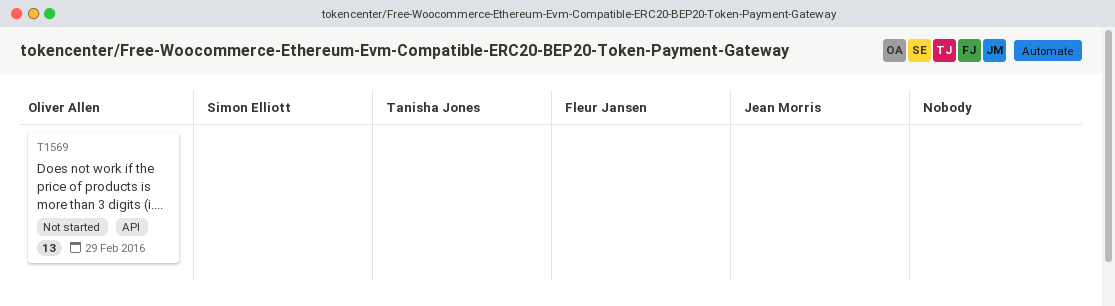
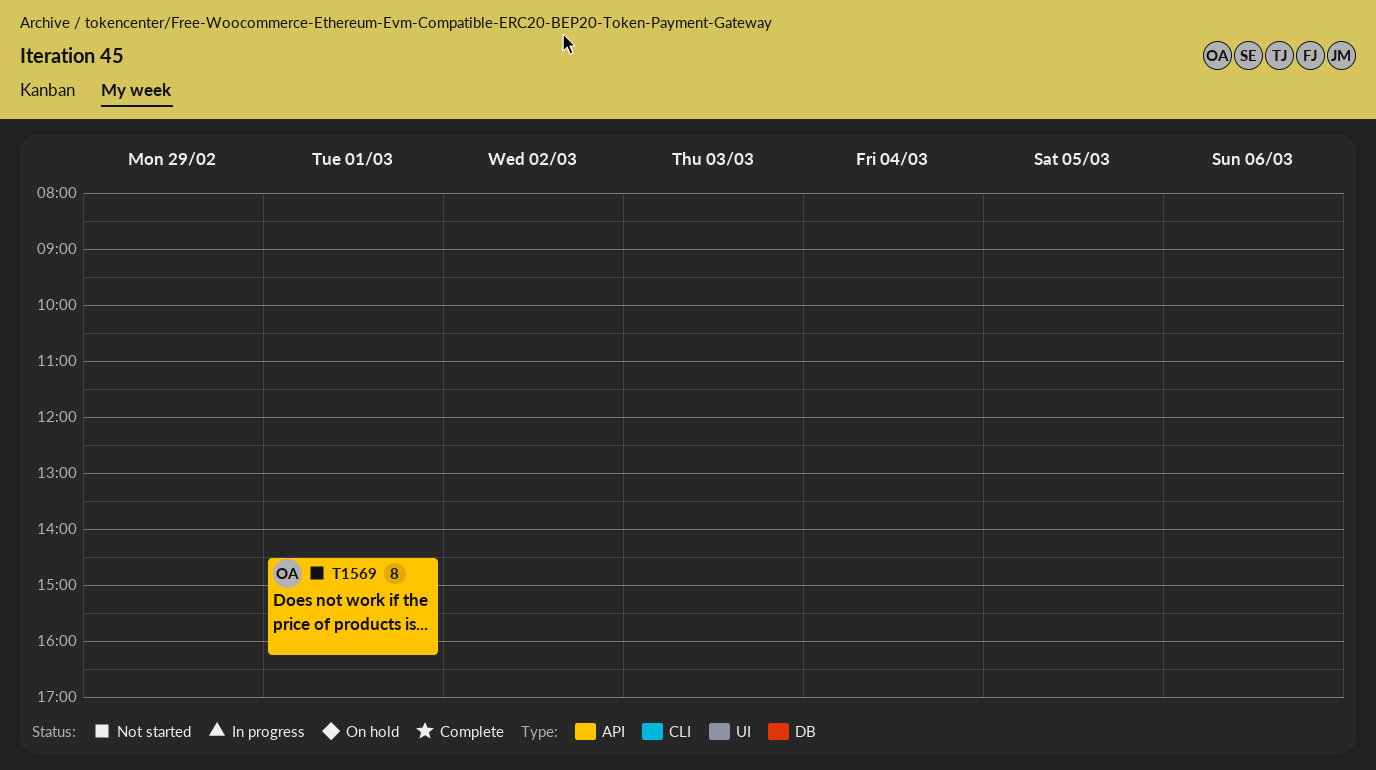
T1569, estimate: 13 -> 8
T1569, day: Feb 29 -> Mar 1

